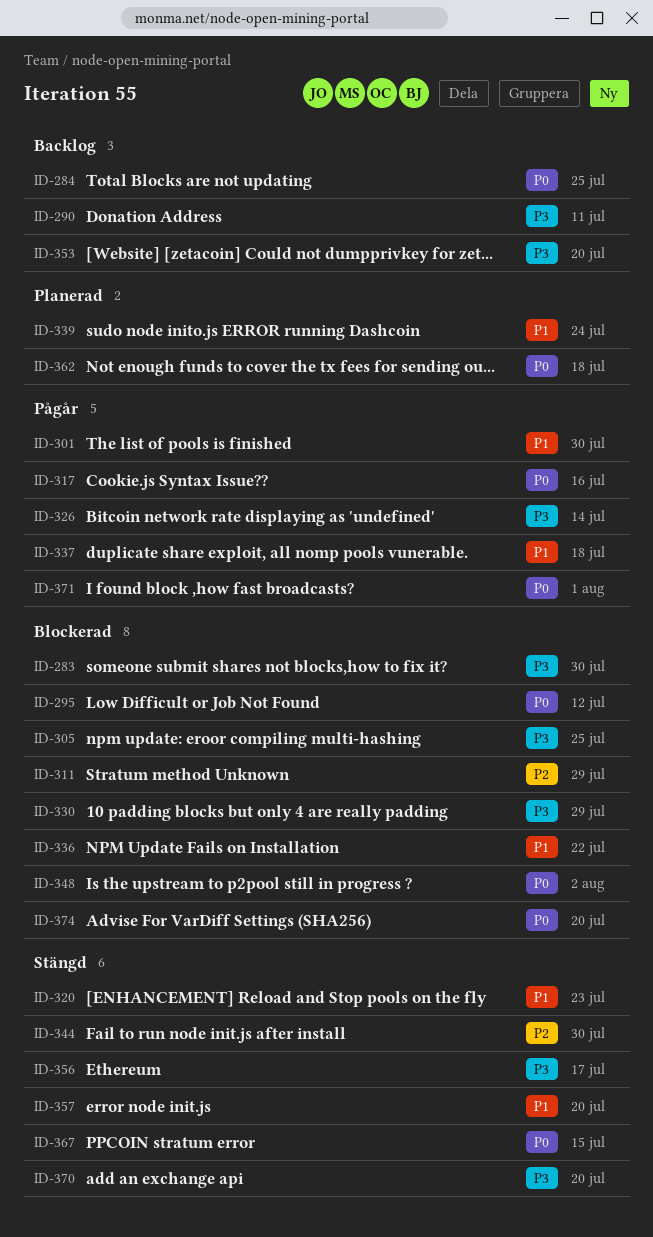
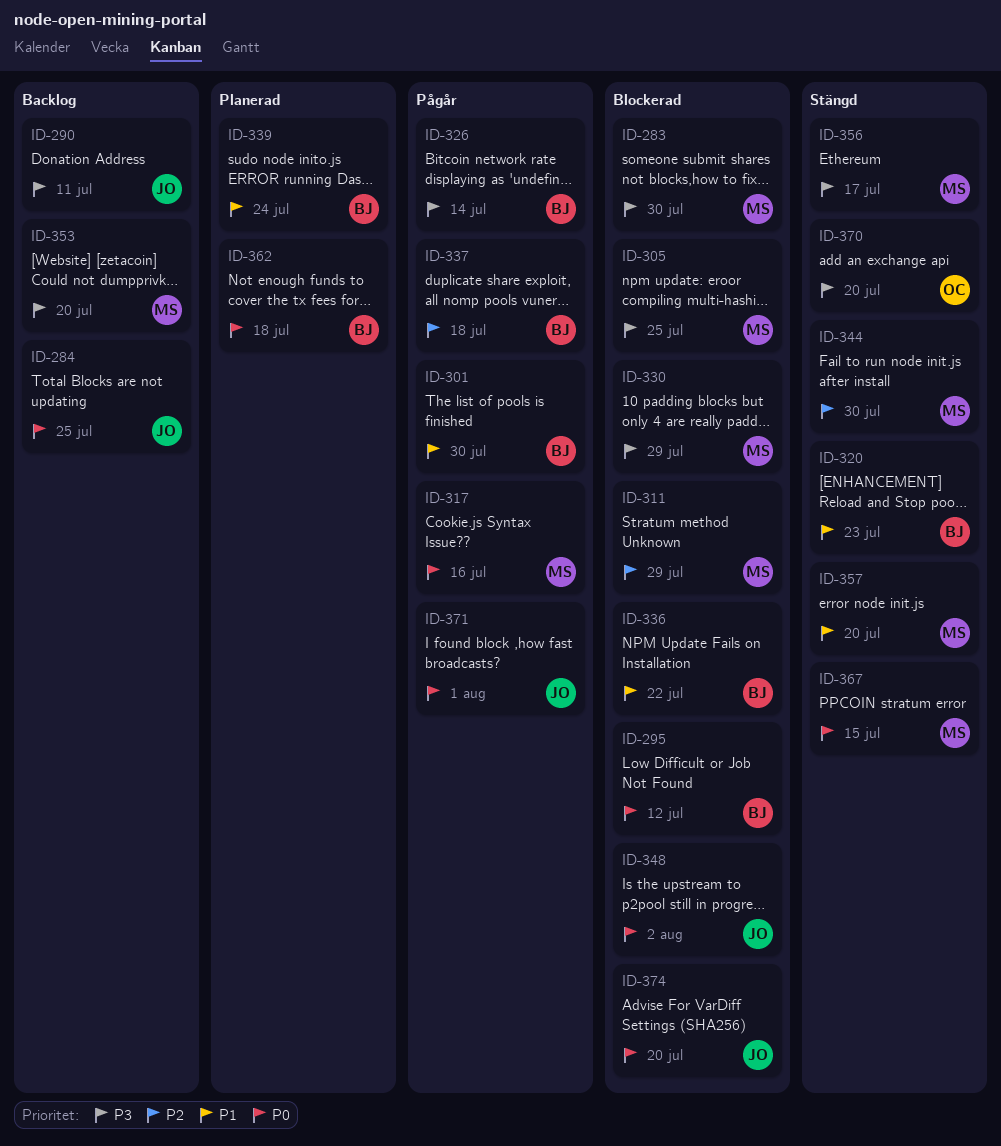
ID-337, priority: P1 -> P2

